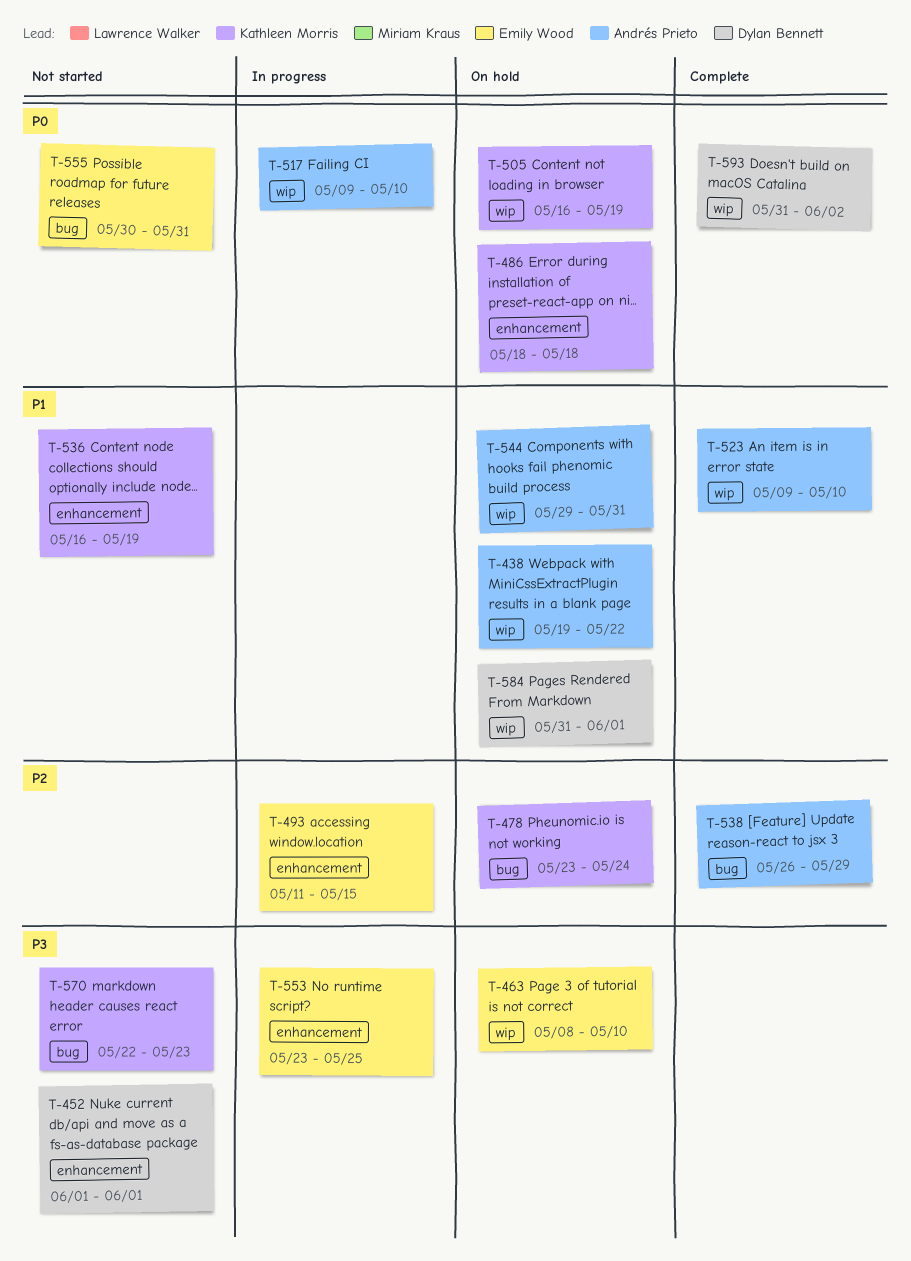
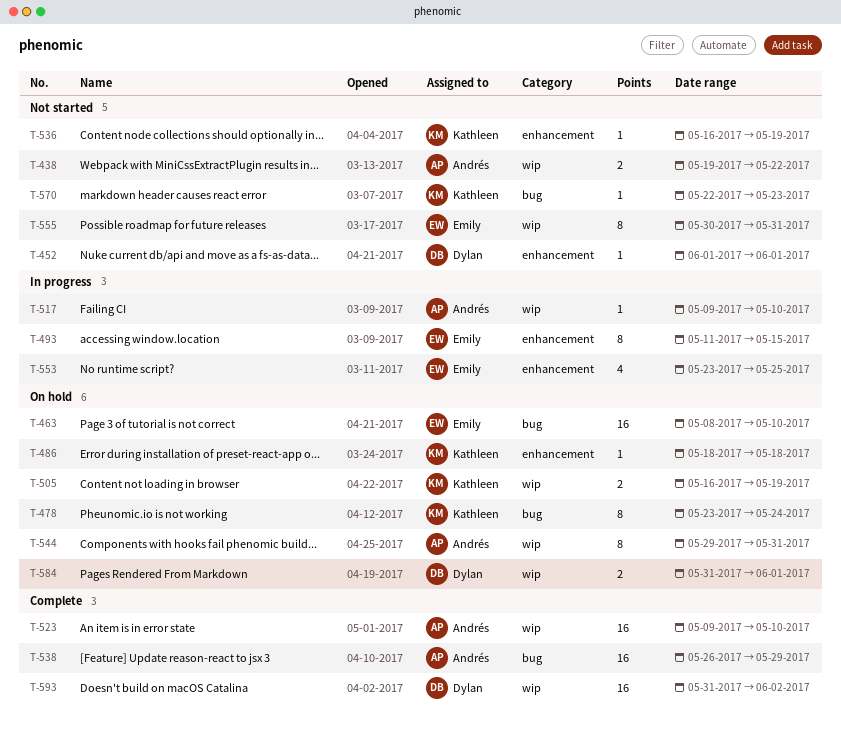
T-438, status: On hold -> Not started
T-463, label: wip -> bug
T-555, label: bug -> wip

